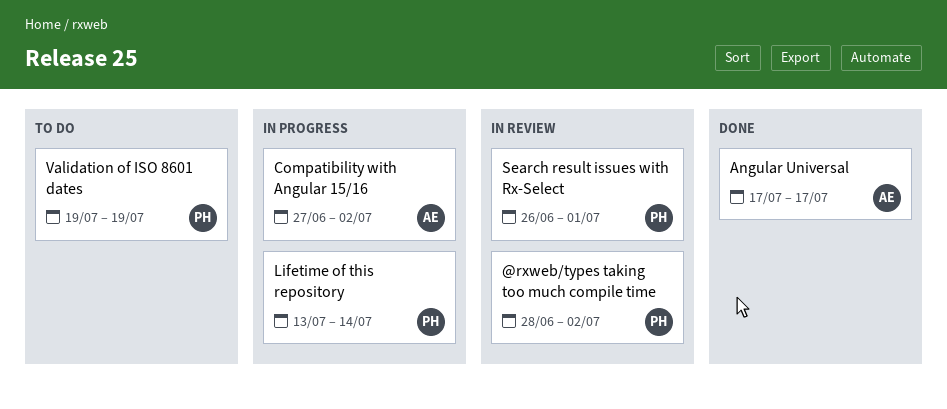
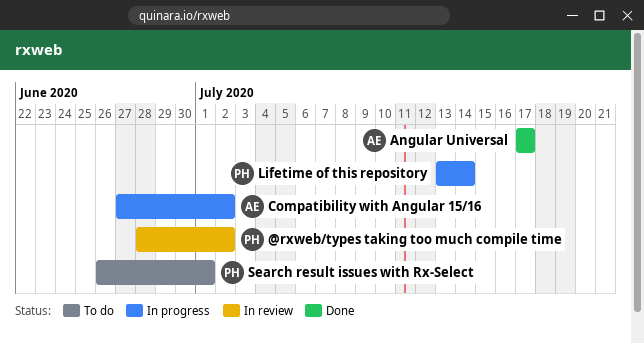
Search result issues with Rx-Select, status: In review -> To do
Validation of ISO 8601 dates: present -> none

